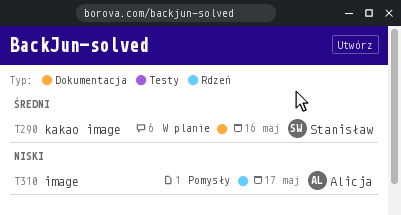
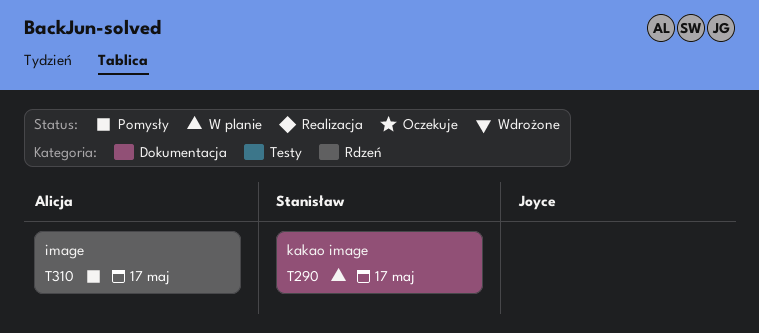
T290, due: May 16 -> May 17

